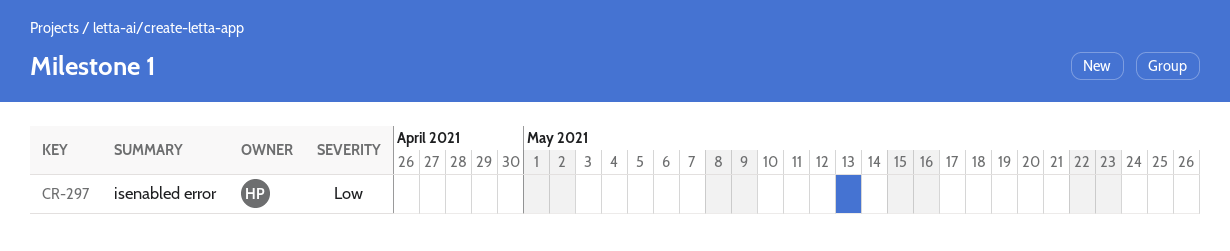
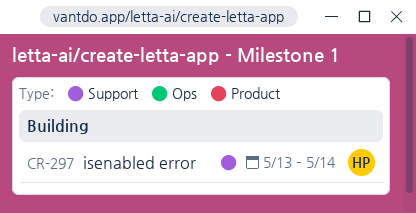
CR-297, due: May 13 -> May 14

